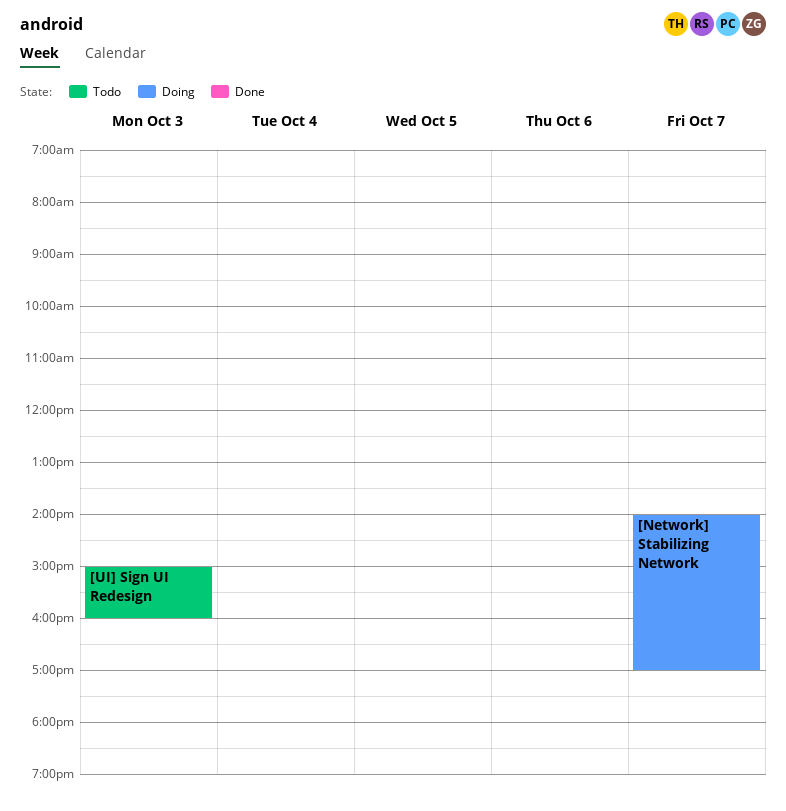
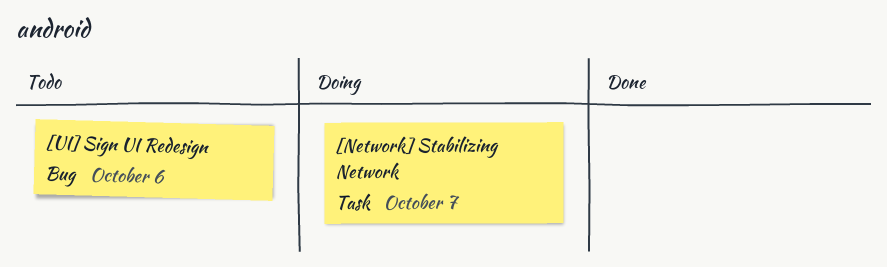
[UI] Sign UI Redesign, day: Oct 3 -> Oct 6

